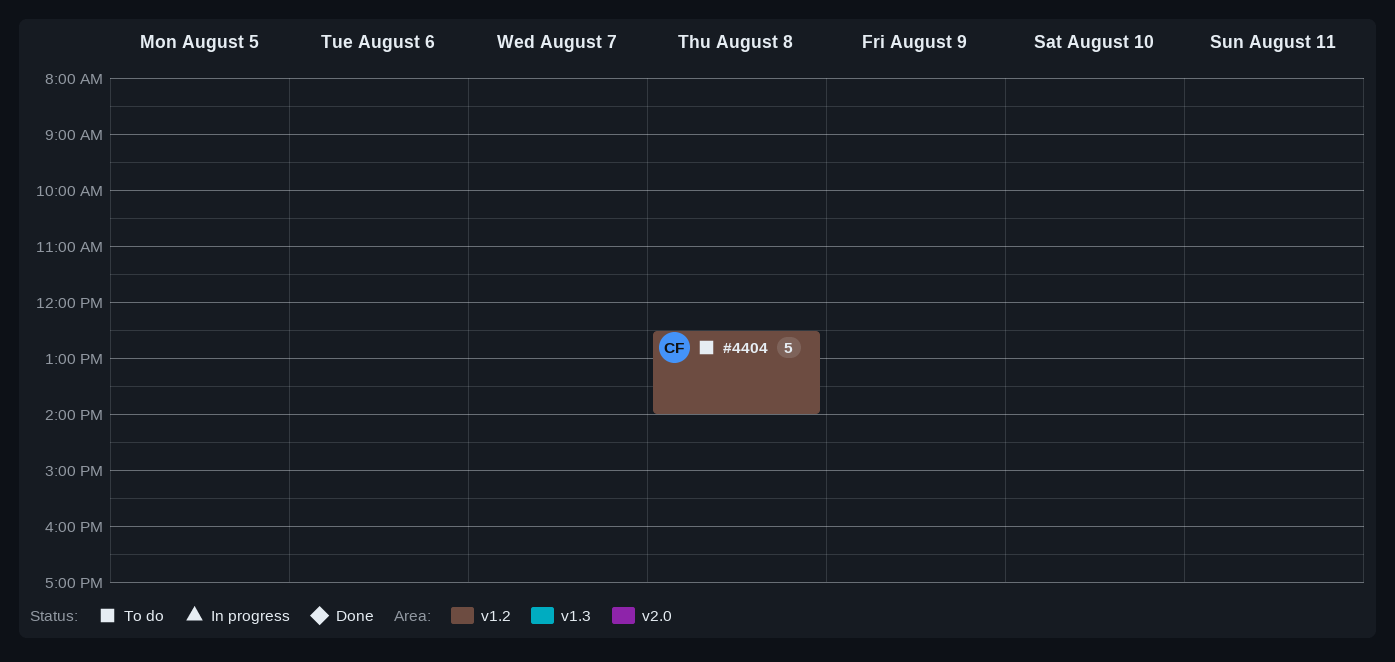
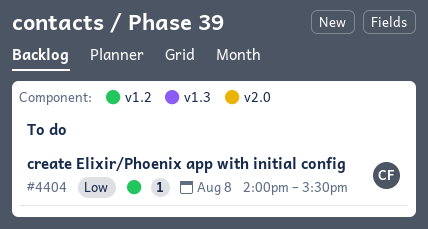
#4404, estimate: 5 -> 1
#4404, begins: 12:30 -> 14:00
#4404, ends: 14:00 -> 15:30

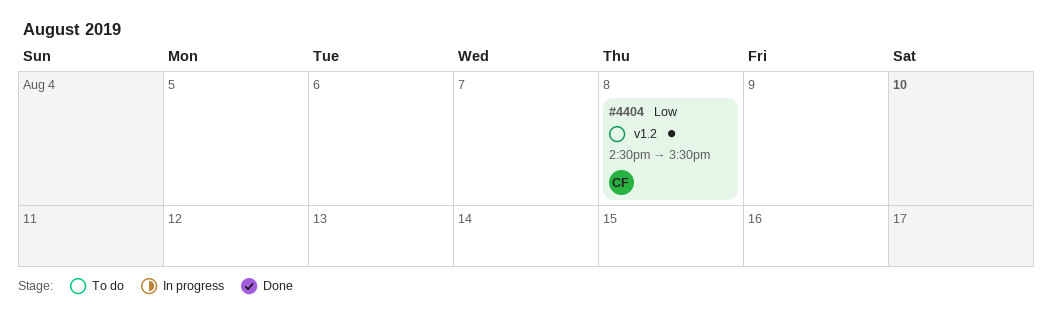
#4404, begins: 14:00 -> 14:30

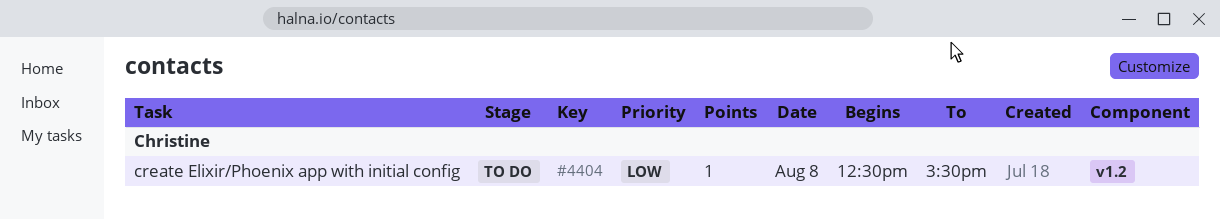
#4404, begins: 14:30 -> 12:30

